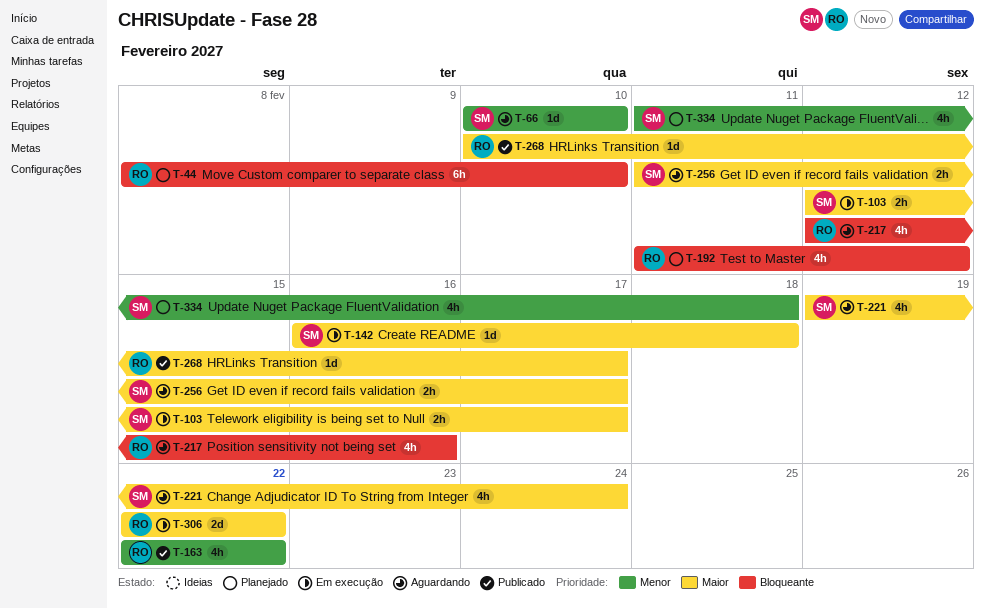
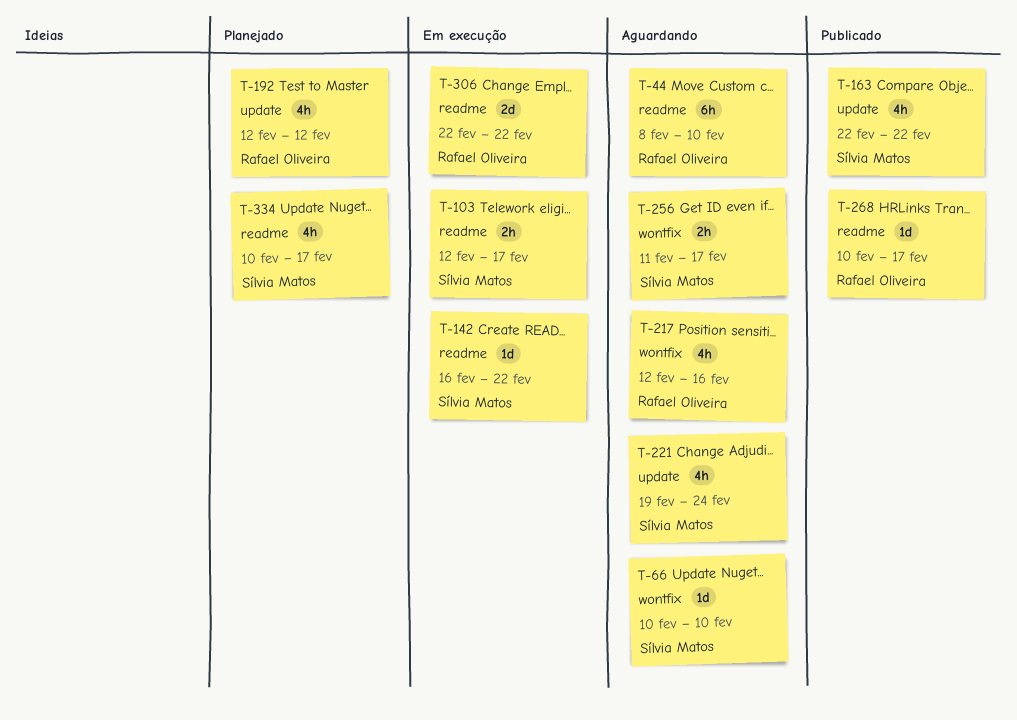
T-44, status: Planejado -> Aguardando
T-142, due: Feb 18 -> Feb 22
T-163, owner: Rafael Oliveira -> Sílvia Matos
T-192, start: Feb 11 -> Feb 12
T-334, start: Feb 11 -> Feb 10
T-334, due: Feb 18 -> Feb 17

